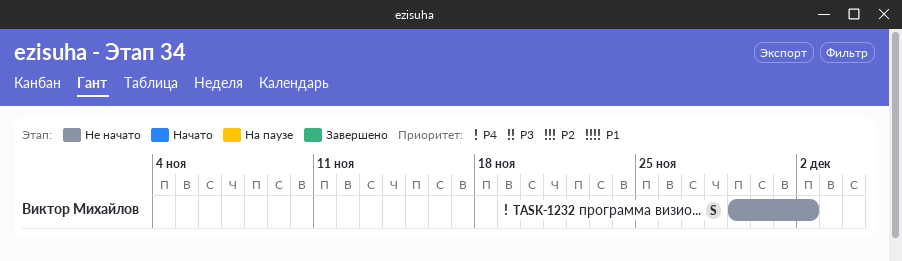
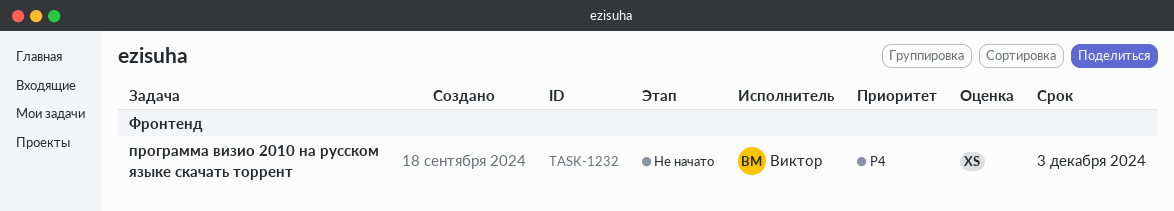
TASK-1232, estimate: S -> XS
TASK-1232, due: Dec 2 -> Dec 3

